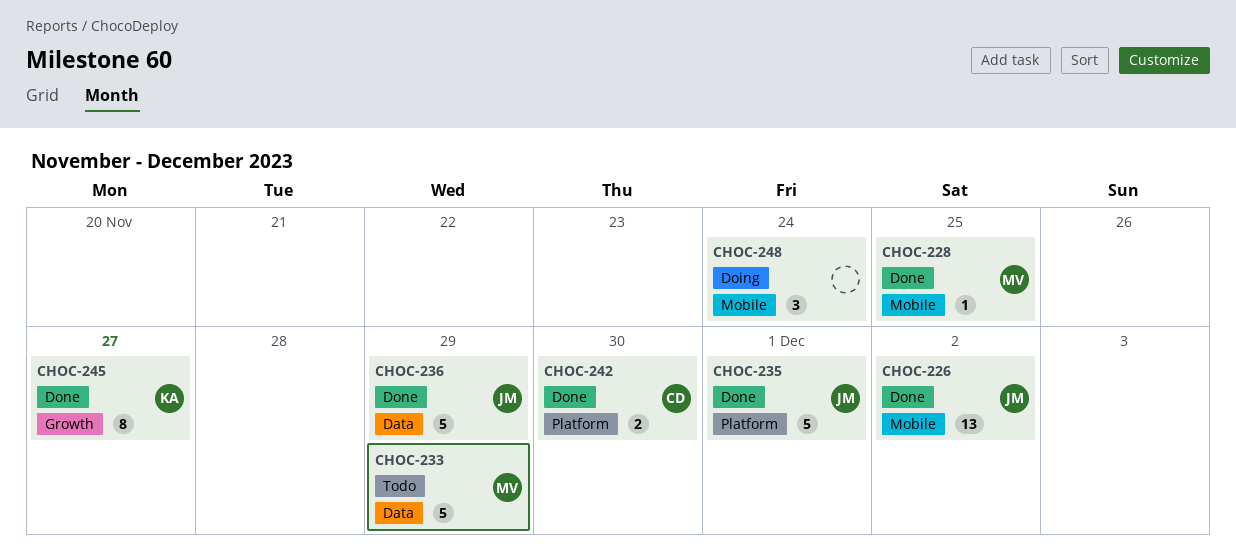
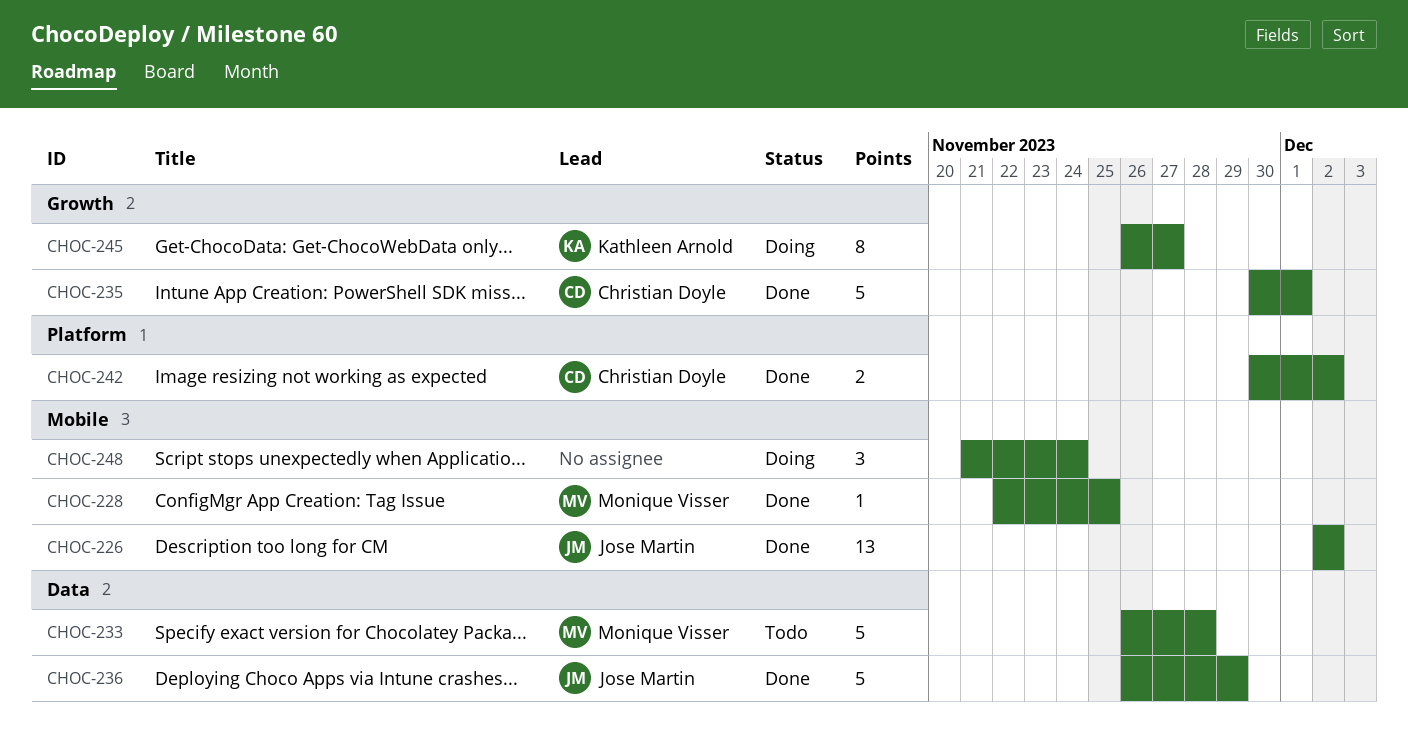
CHOC-233, due: Nov 29 -> Nov 28
CHOC-235, owner: Jose Martin -> Christian Doyle
CHOC-235, label: Platform -> Growth
CHOC-242, due: Nov 30 -> Dec 2
CHOC-245, status: Done -> Doing

